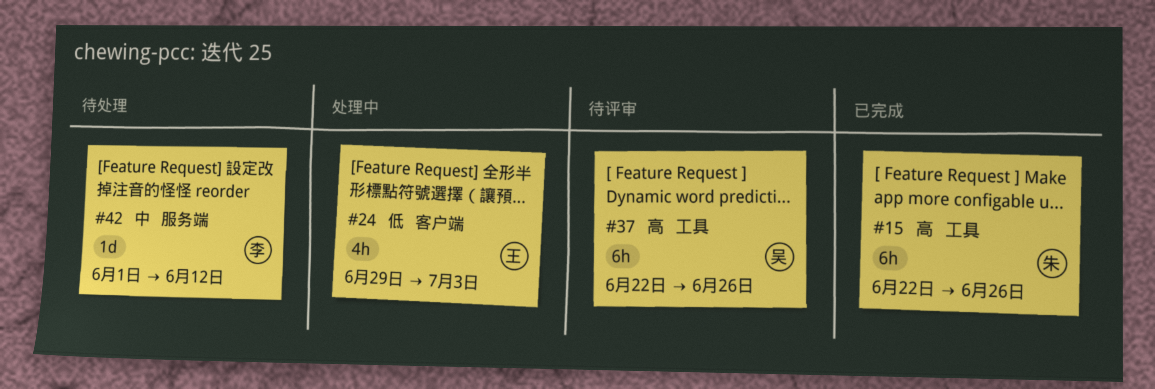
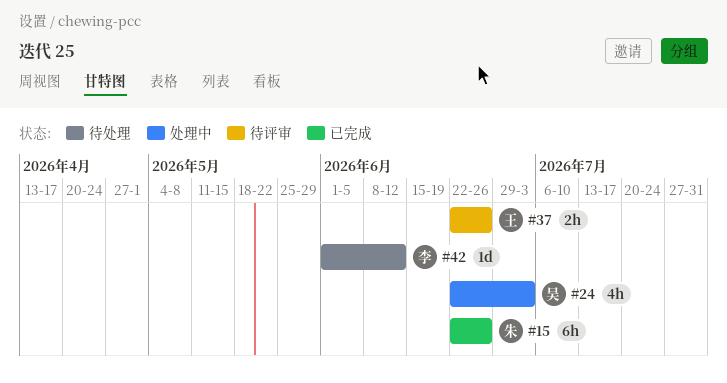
#24, owner: 王 -> 吴
#24, start: Jun 29 -> Jun 22
#37, owner: 吴 -> 王
#37, estimate: 6h -> 2h

